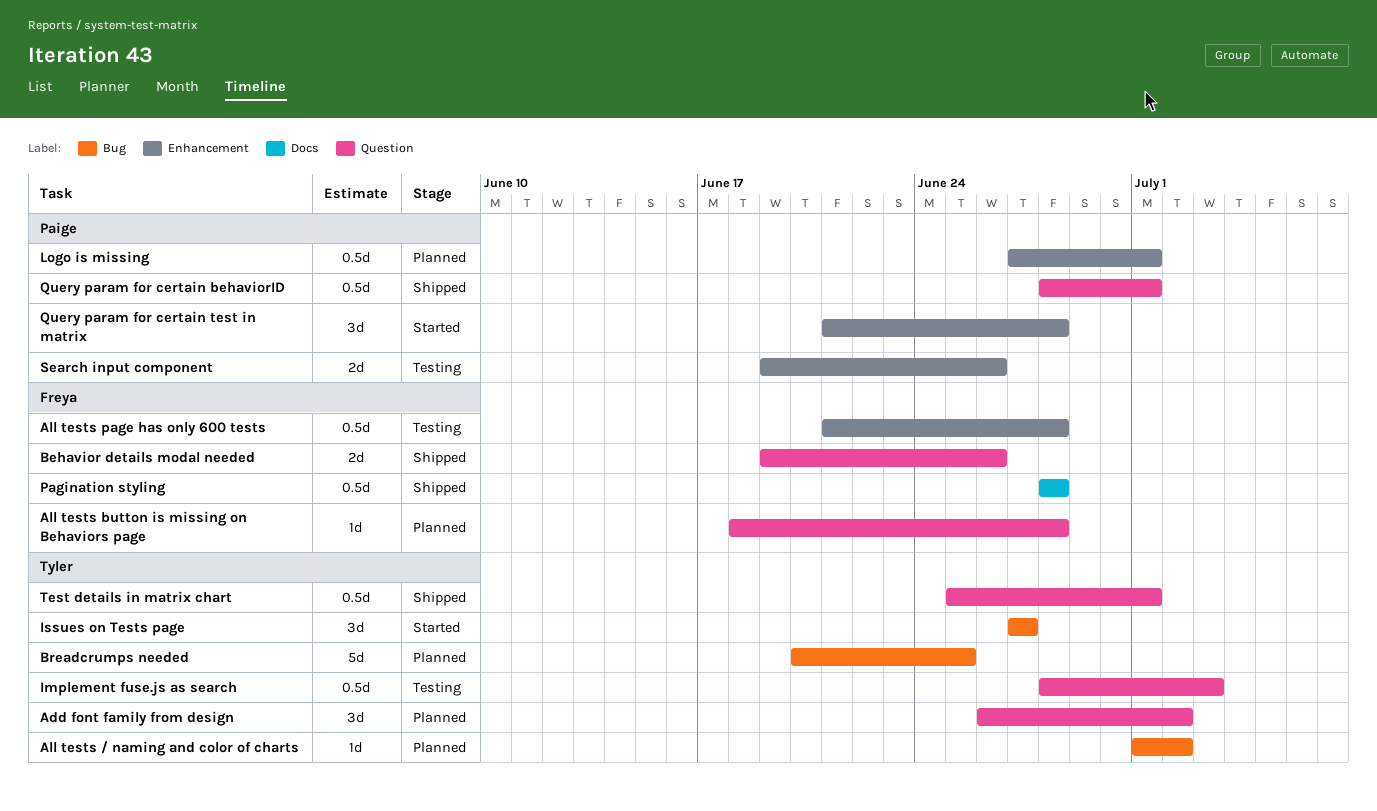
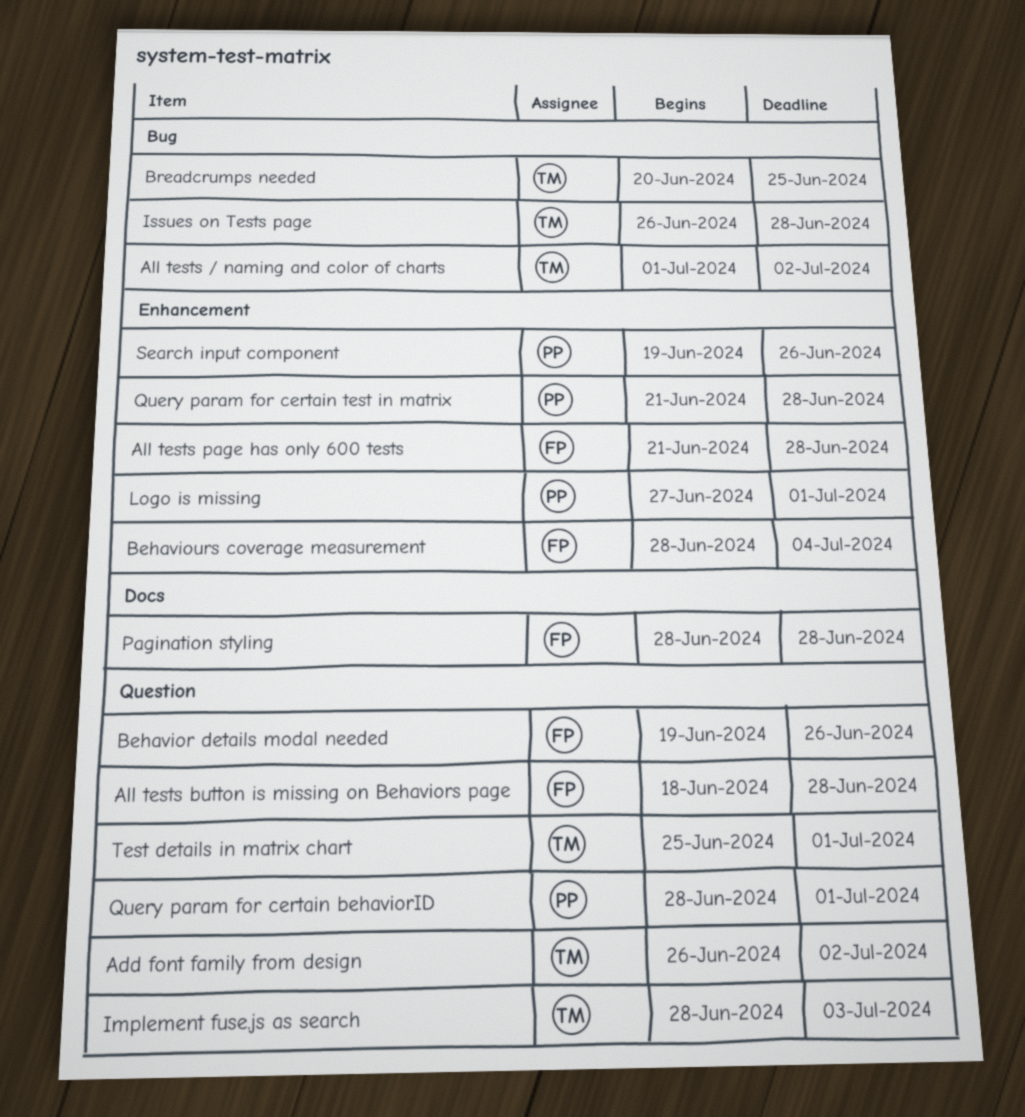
Behaviours coverage measurement: none -> present
Issues on Tests page, start: Jun 27 -> Jun 26
Issues on Tests page, due: Jun 27 -> Jun 28

